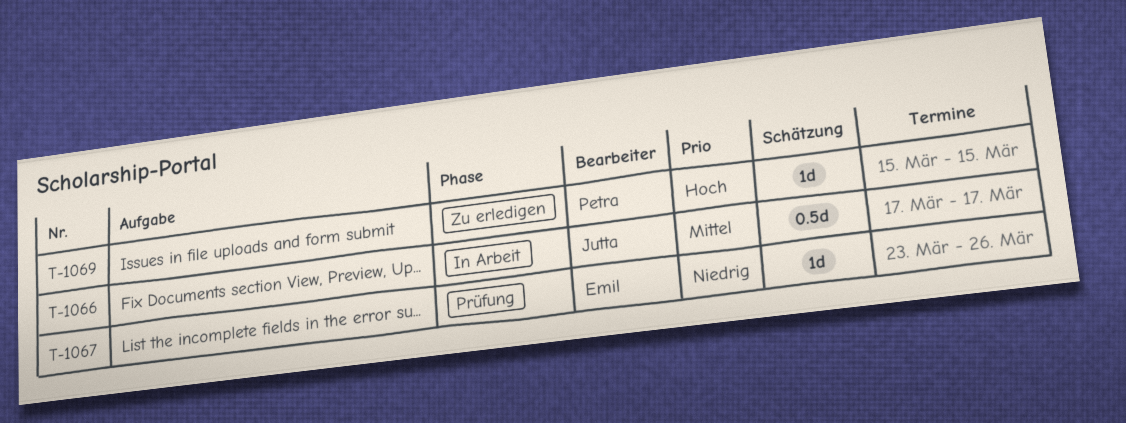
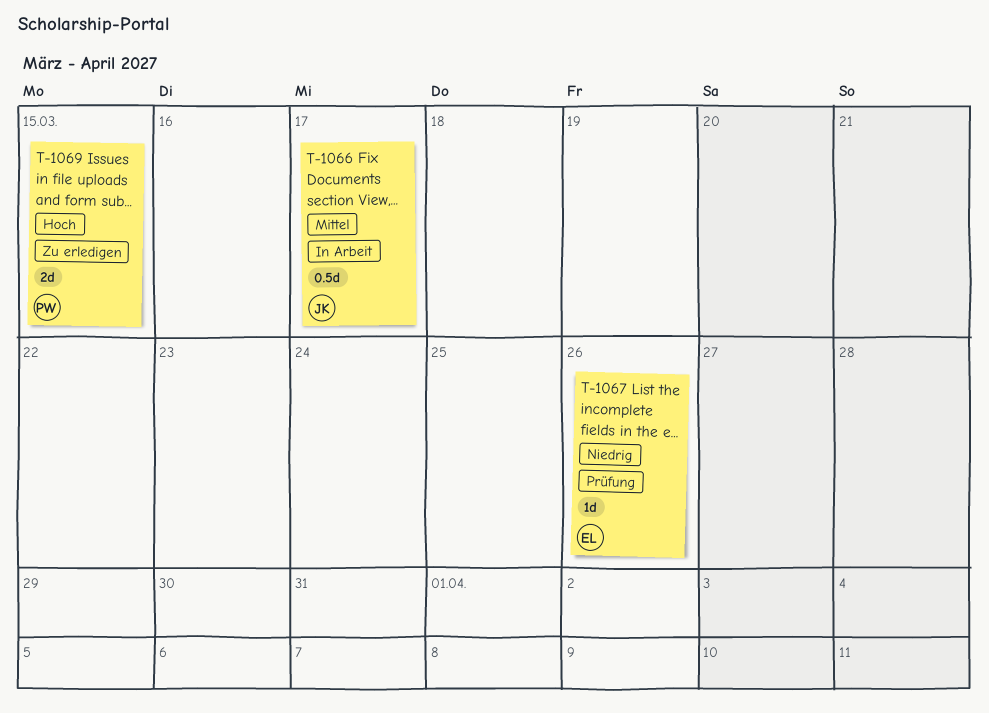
T-1069, estimate: 1d -> 2d

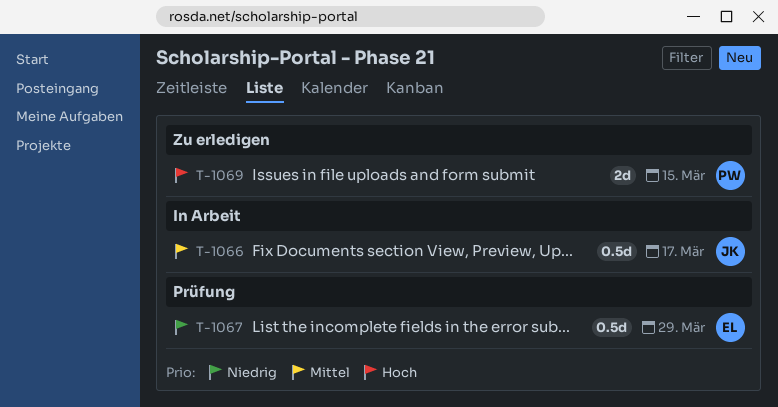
T-1067, estimate: 1d -> 0.5d
T-1067, due: Mar 26 -> Mar 29

